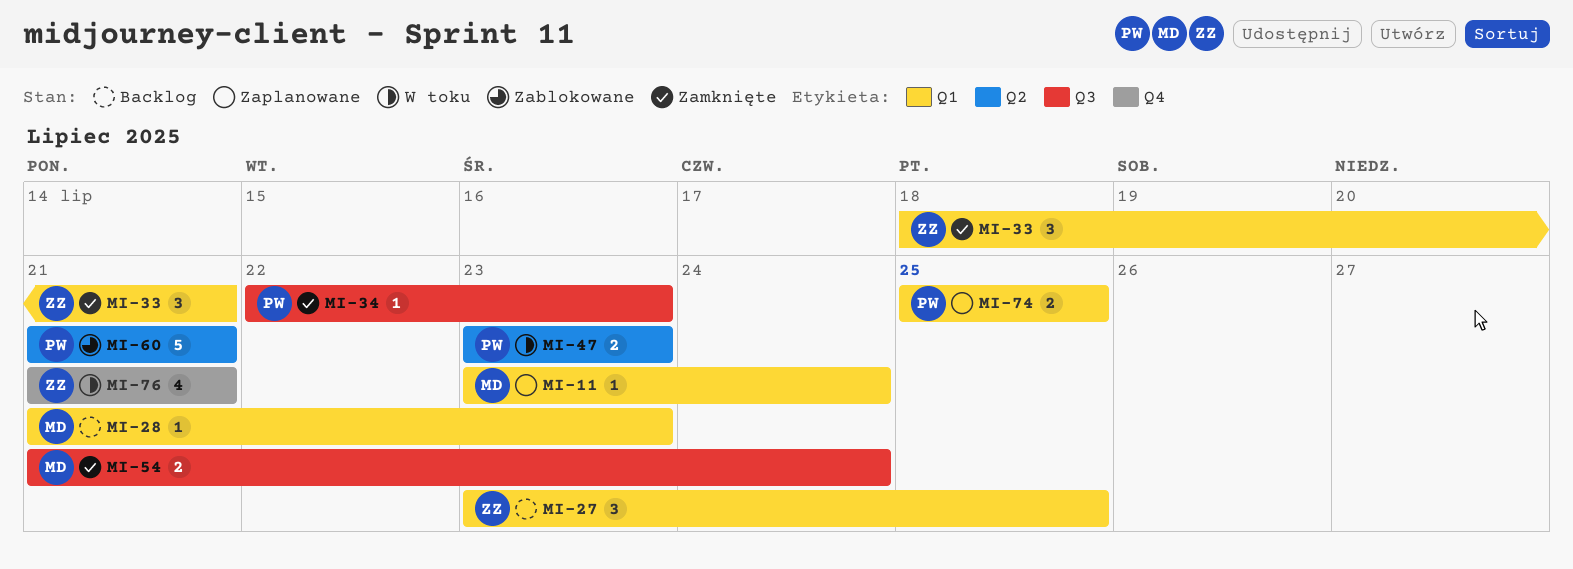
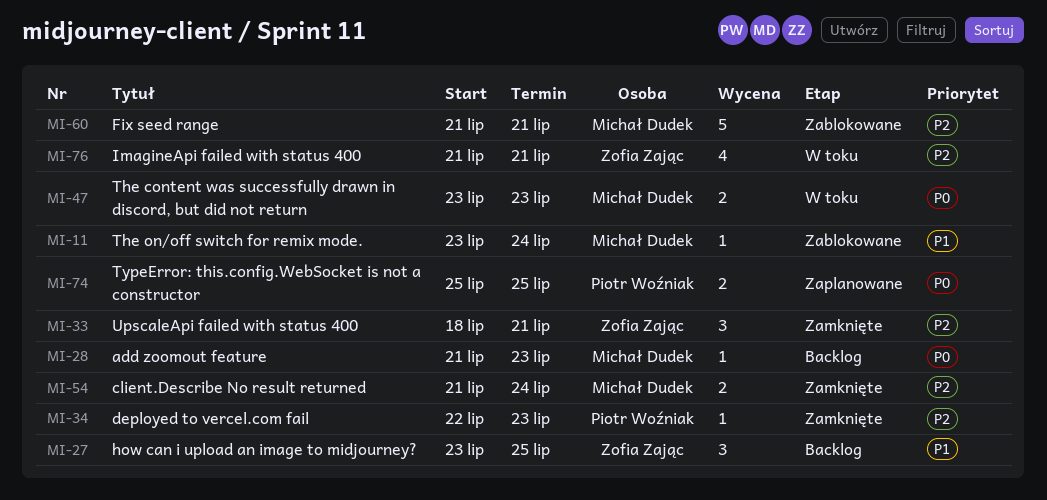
MI-11, status: Zaplanowane -> Zablokowane
MI-47, owner: Piotr Woźniak -> Michał Dudek
MI-60, owner: Piotr Woźniak -> Michał Dudek

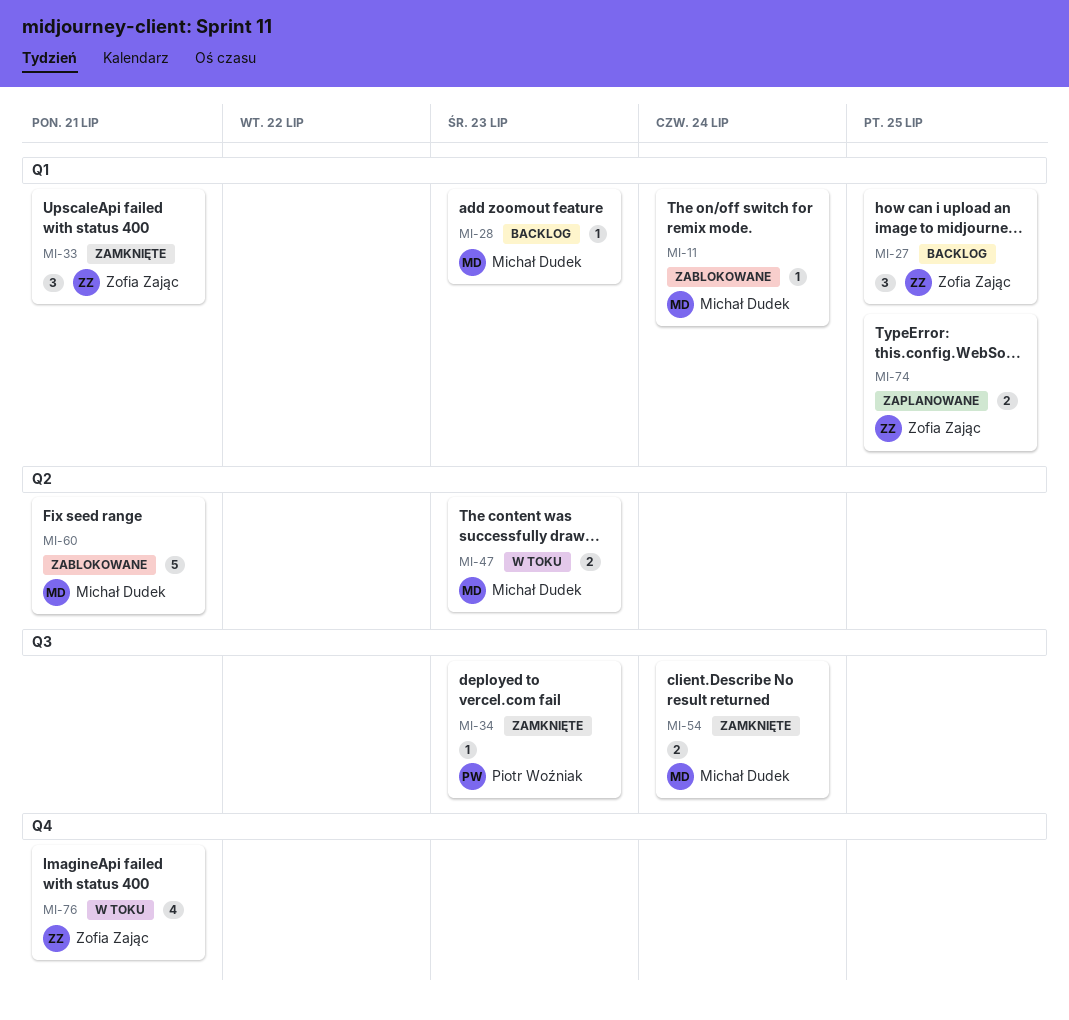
MI-74, owner: Piotr Woźniak -> Zofia Zając

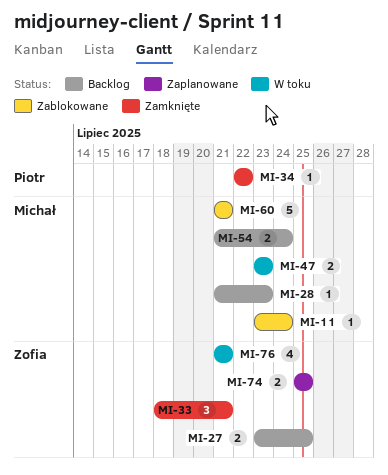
MI-27, estimate: 3 -> 2
MI-34, due: Jul 23 -> Jul 22
MI-54, status: Zamknięte -> Backlog

